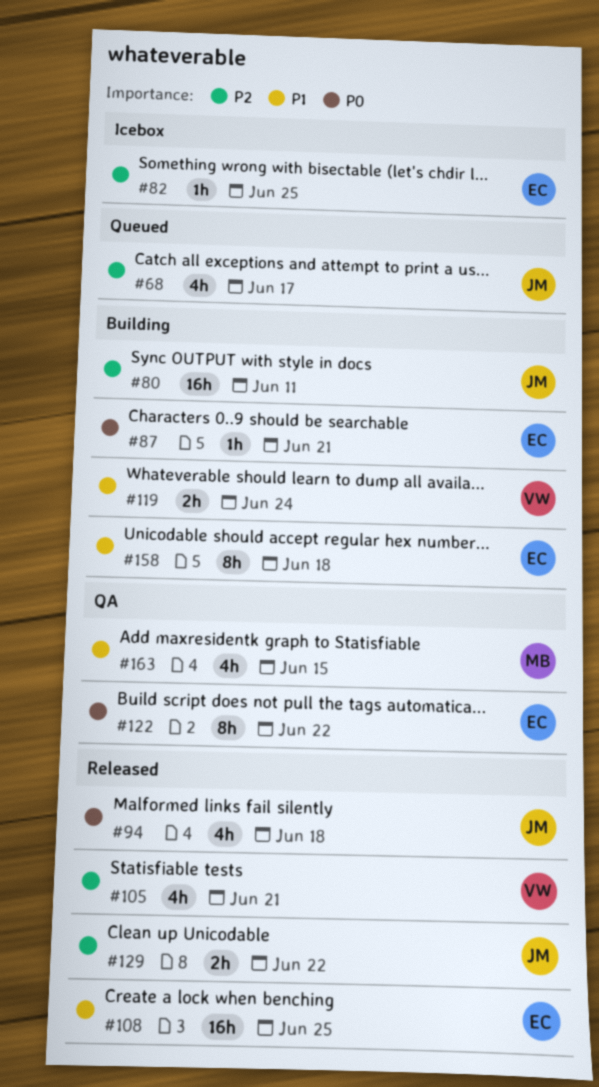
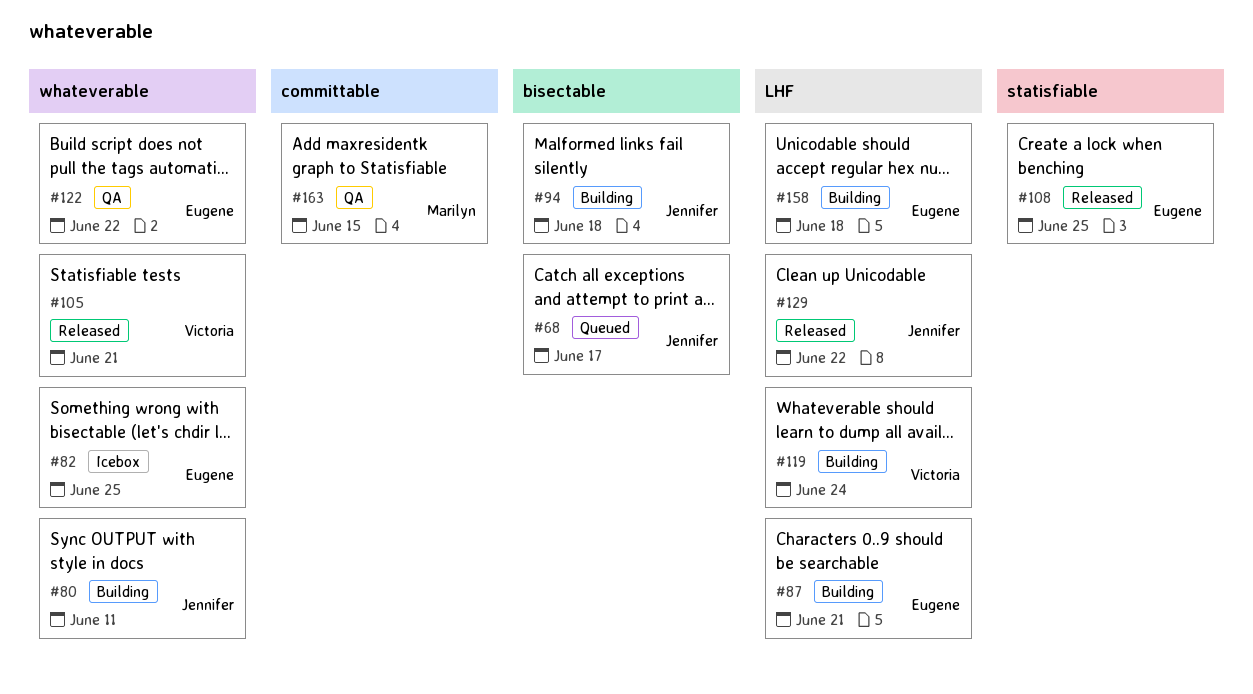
#94, status: Released -> Building

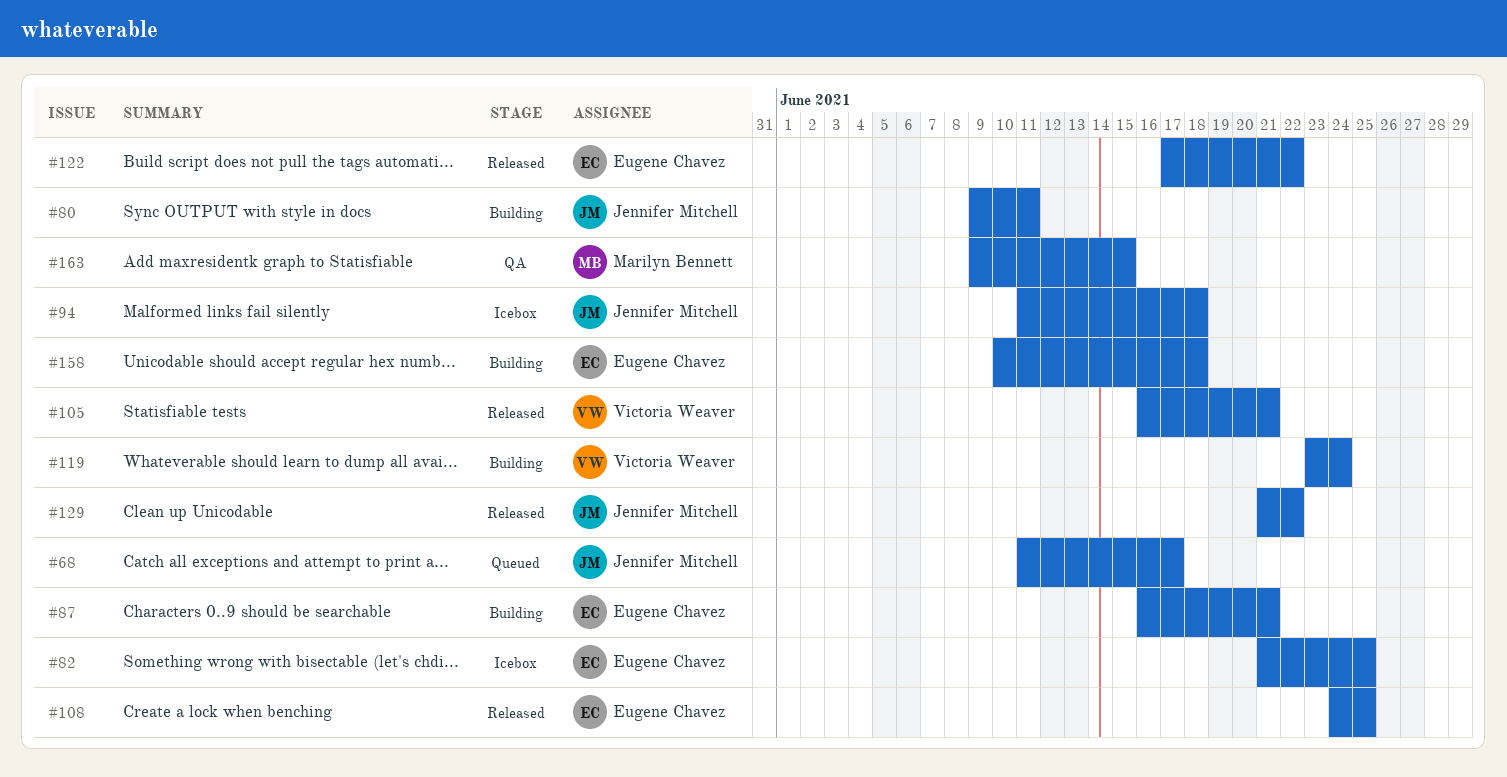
#94, status: Building -> Icebox
#122, status: QA -> Released

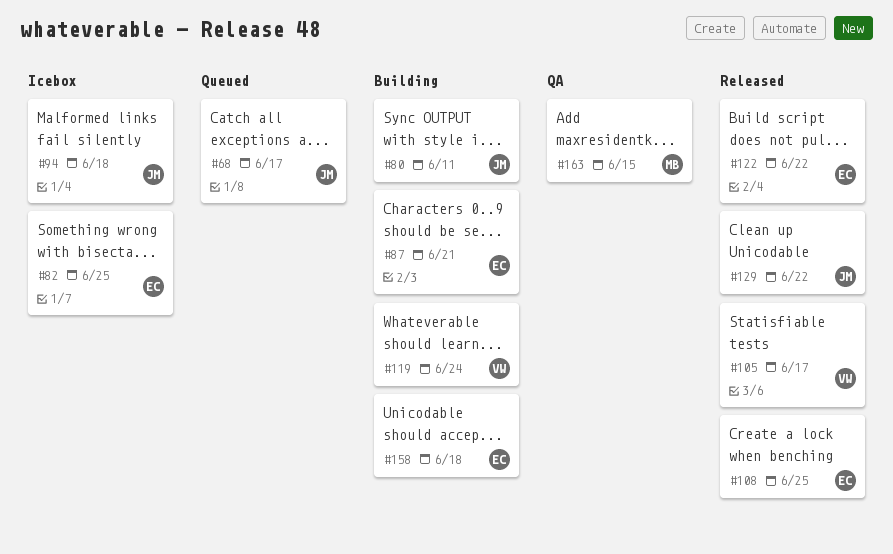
#105, due: Jun 21 -> Jun 17

